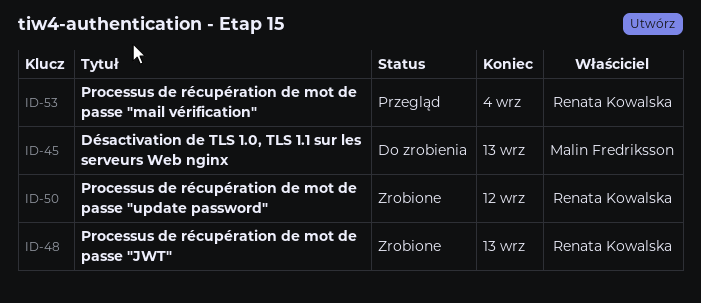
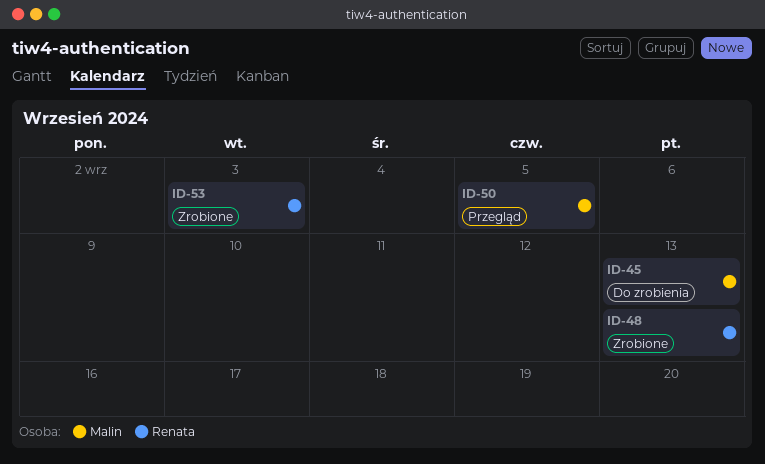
ID-50, status: Zrobione -> Przegląd
ID-50, owner: Renata Kowalska -> Malin Fredriksson
ID-50, due: Sep 12 -> Sep 5
ID-53, status: Przegląd -> Zrobione
ID-53, due: Sep 4 -> Sep 3

